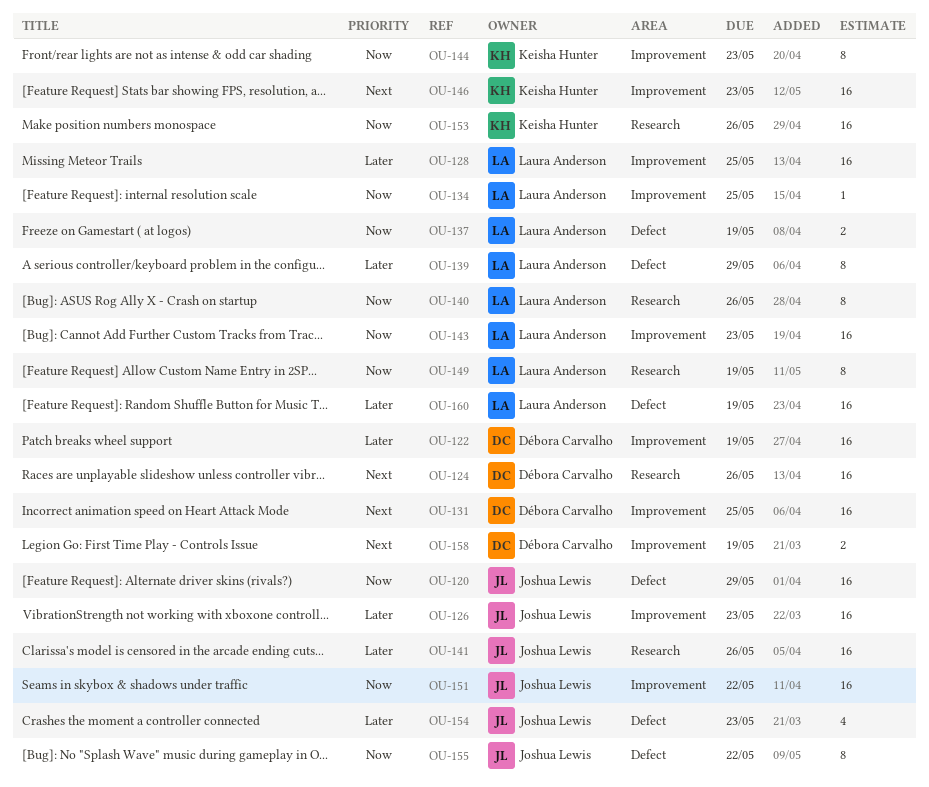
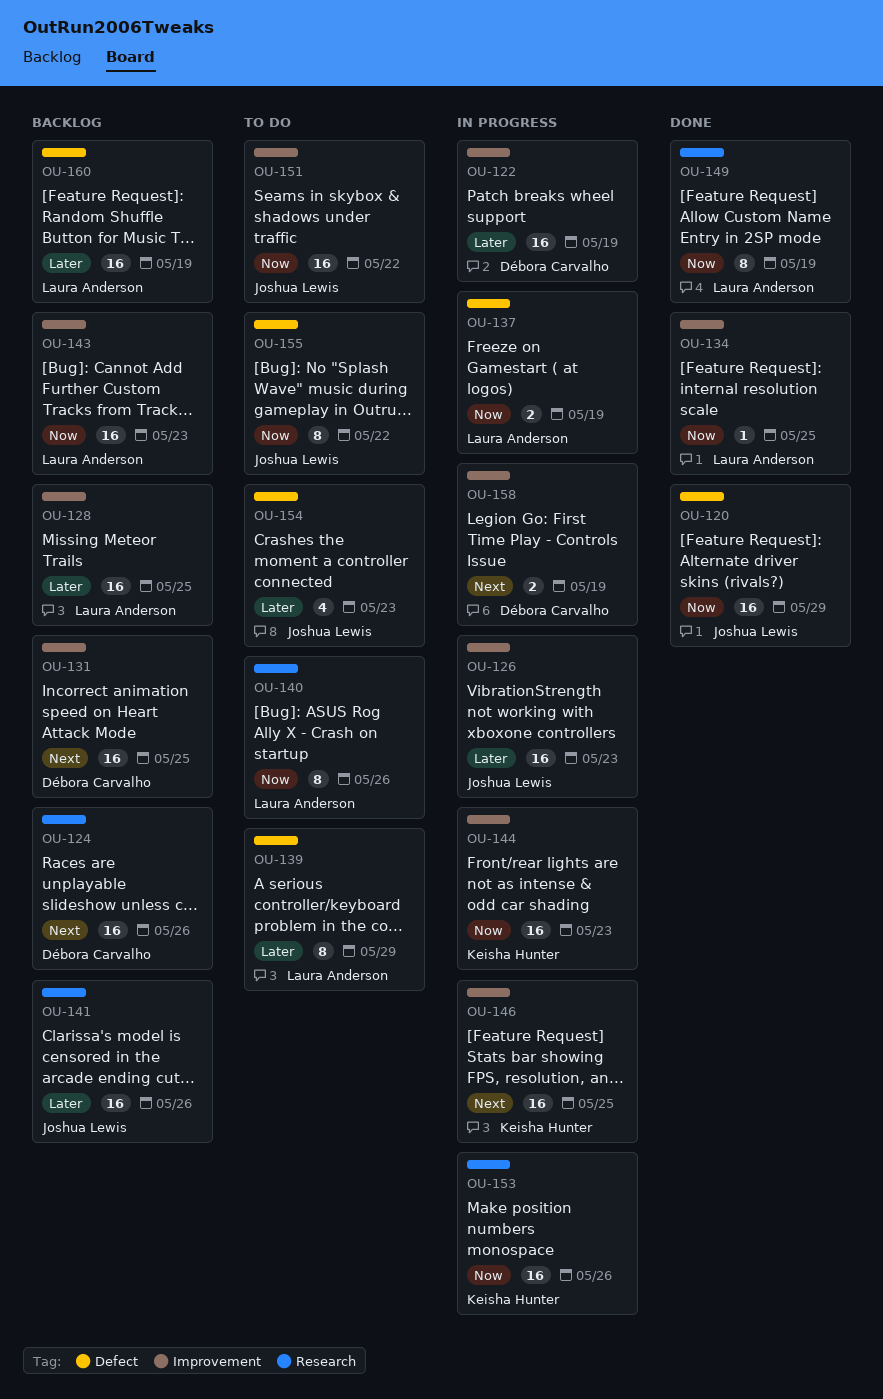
OU-144, estimate: 8 -> 16
OU-146, due: May 23 -> May 25

